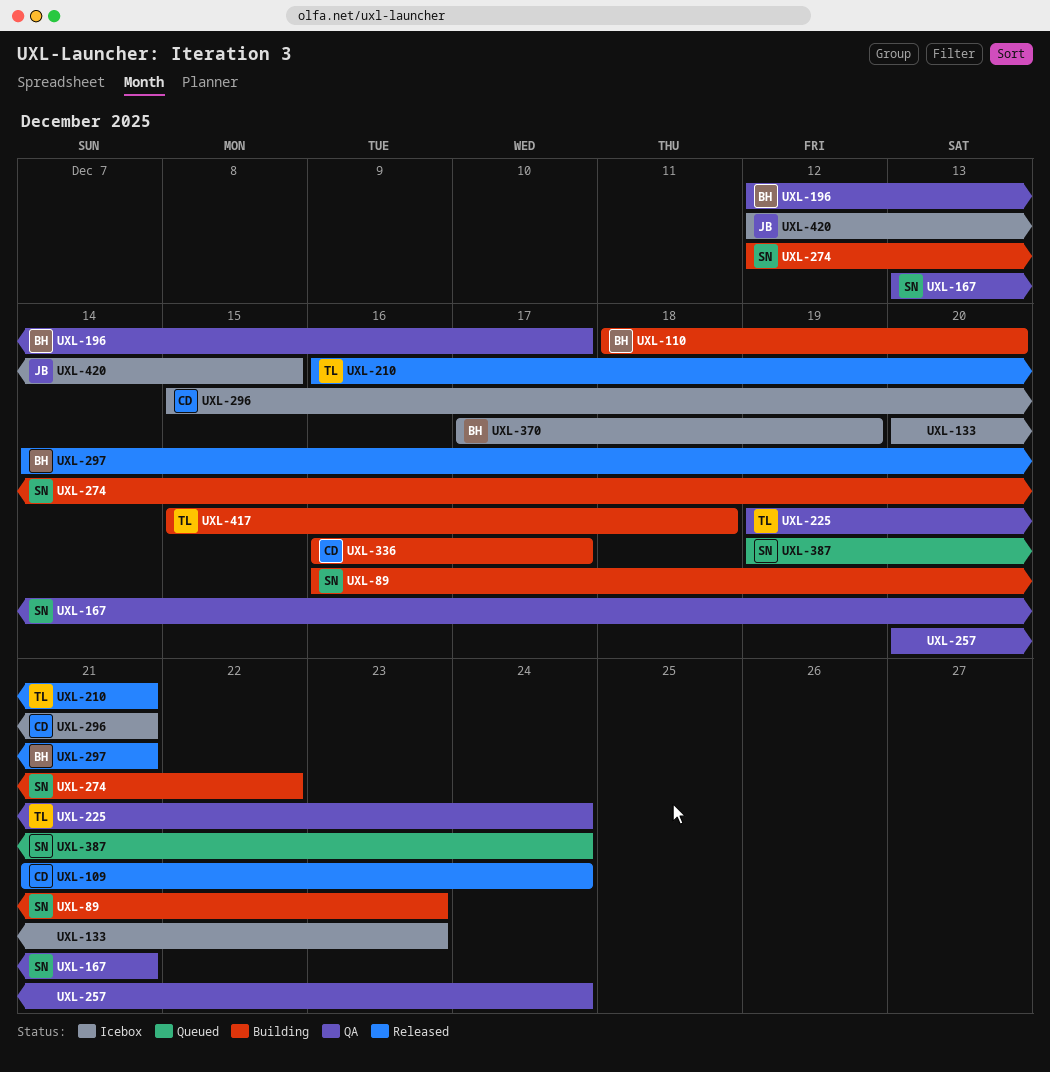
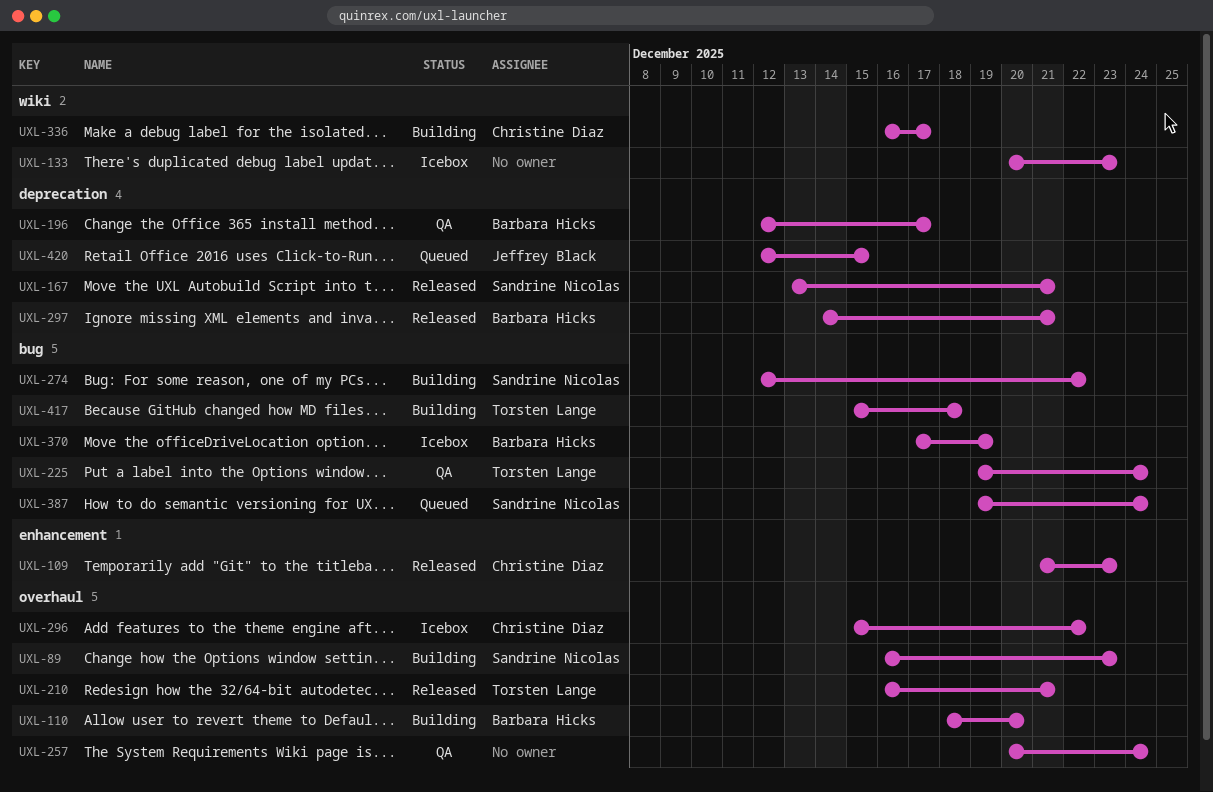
UXL-109, due: Dec 24 -> Dec 23
UXL-167, status: QA -> Released
UXL-296, due: Dec 21 -> Dec 22
UXL-420, status: Icebox -> Queued

